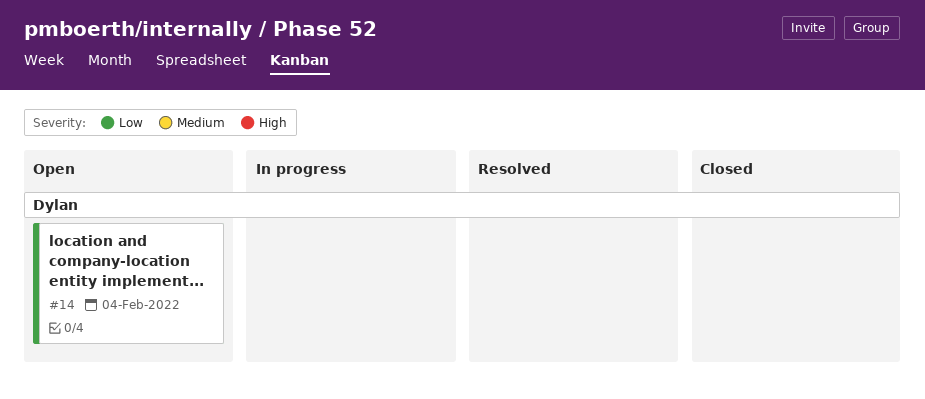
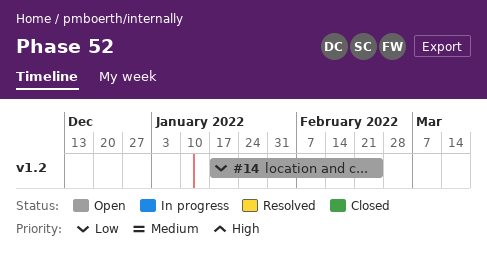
#14, due: Feb 4 -> Feb 25

